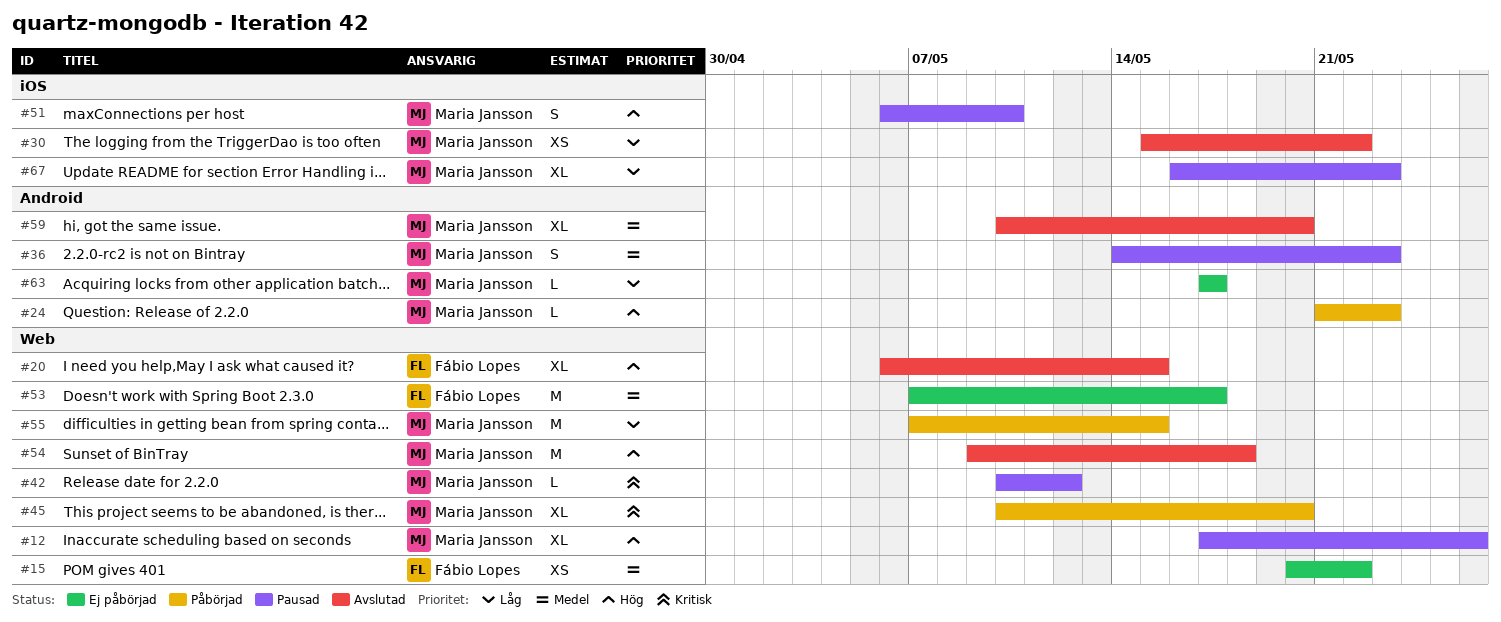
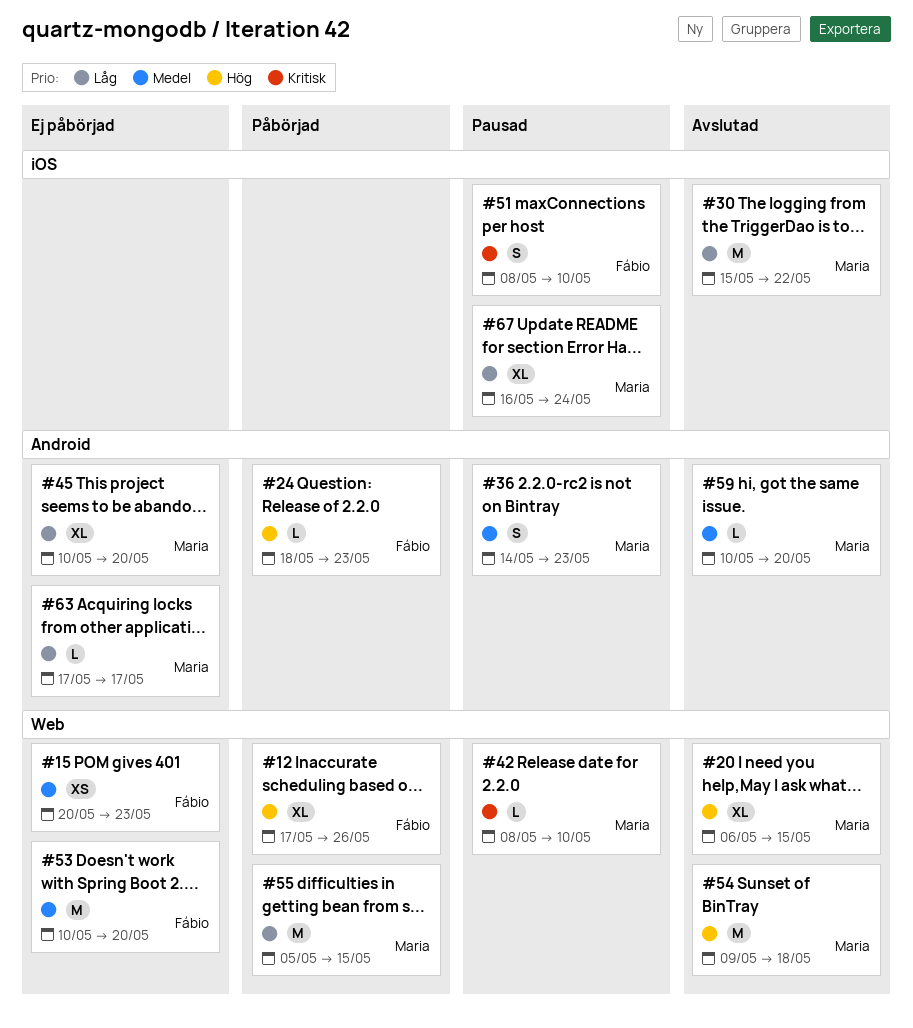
#12, status: Pausad -> Påbörjad
#12, owner: Maria Jansson -> Fábio Lopes
#15, due: May 22 -> May 23
#20, owner: Fábio Lopes -> Maria Jansson
#24, owner: Maria Jansson -> Fábio Lopes
#24, start: May 21 -> May 18
#30, estimate: XS -> M
#42, start: May 10 -> May 8
#42, due: May 12 -> May 10
#45, status: Påbörjad -> Ej påbörjad
#45, priority: Kritisk -> Låg
#45, label: Web -> Android
#51, owner: Maria Jansson -> Fábio Lopes
#51, priority: Hög -> Kritisk
#51, start: May 6 -> May 8
#53, start: May 7 -> May 10
#53, due: May 17 -> May 20
#55, start: May 7 -> May 5
#59, estimate: XL -> L
#67, due: May 23 -> May 24

